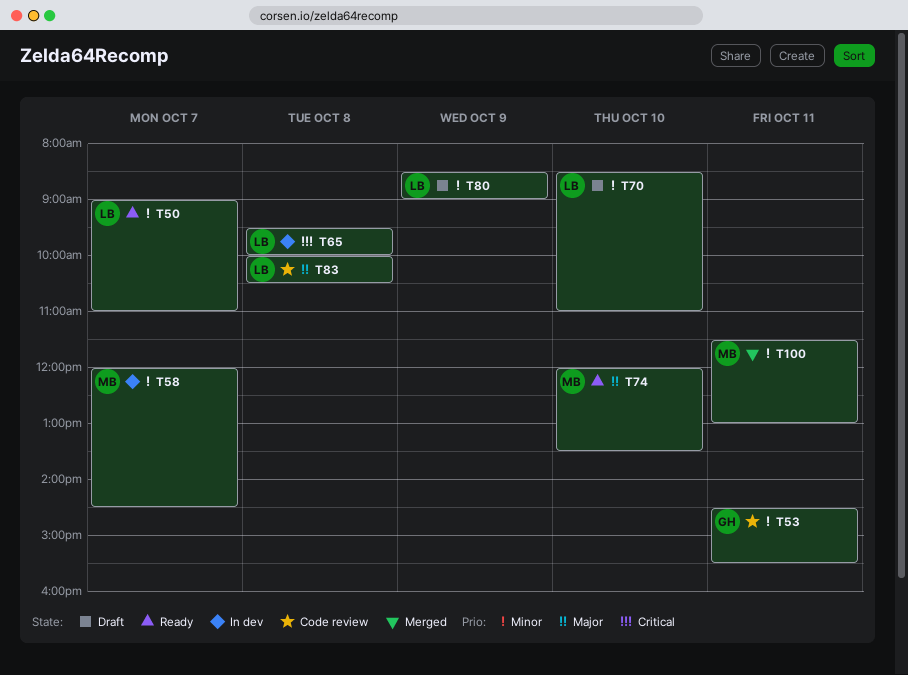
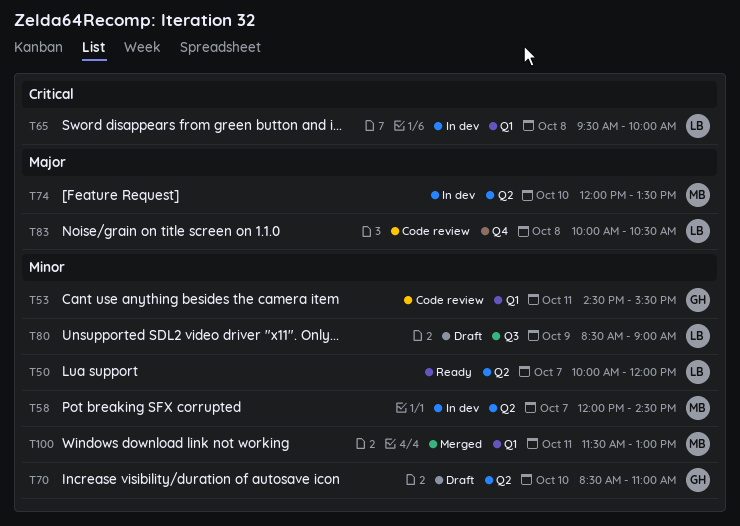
T50, begins: 09:00 -> 10:00
T50, ends: 11:00 -> 12:00
T70, owner: LB -> GH
T74, status: Ready -> In dev

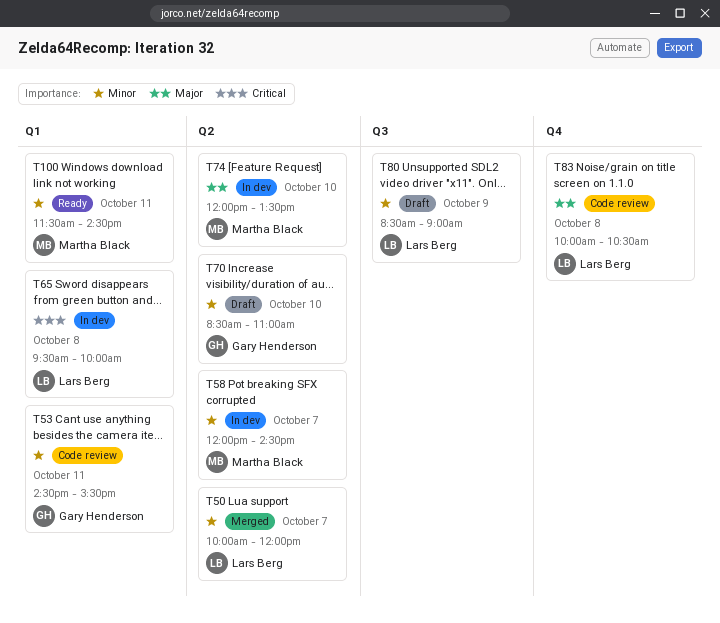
T50, status: Ready -> Merged
T100, status: Merged -> Ready
T100, ends: 13:00 -> 14:30

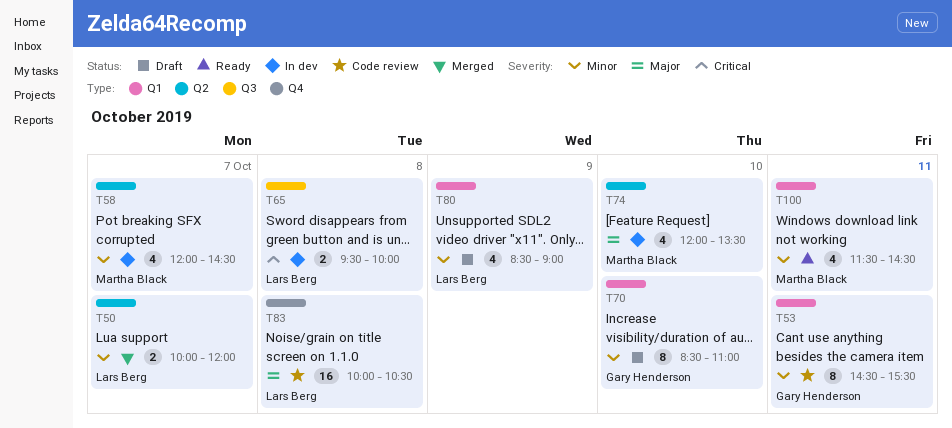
T65, label: Q1 -> Q3
T70, label: Q2 -> Q1
T80, label: Q3 -> Q1

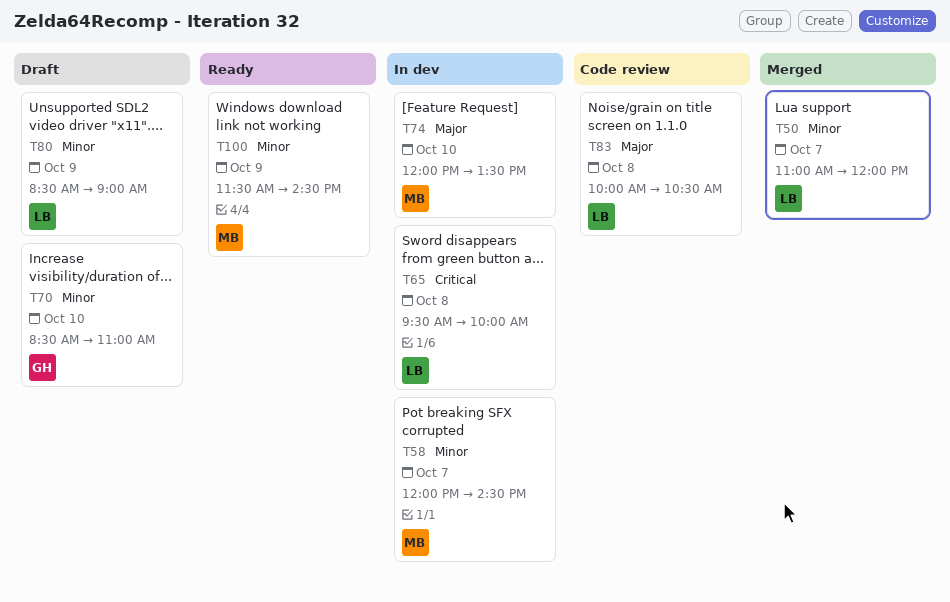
T50, begins: 10:00 -> 11:00
T53: present -> none
T100, day: Oct 11 -> Oct 9

